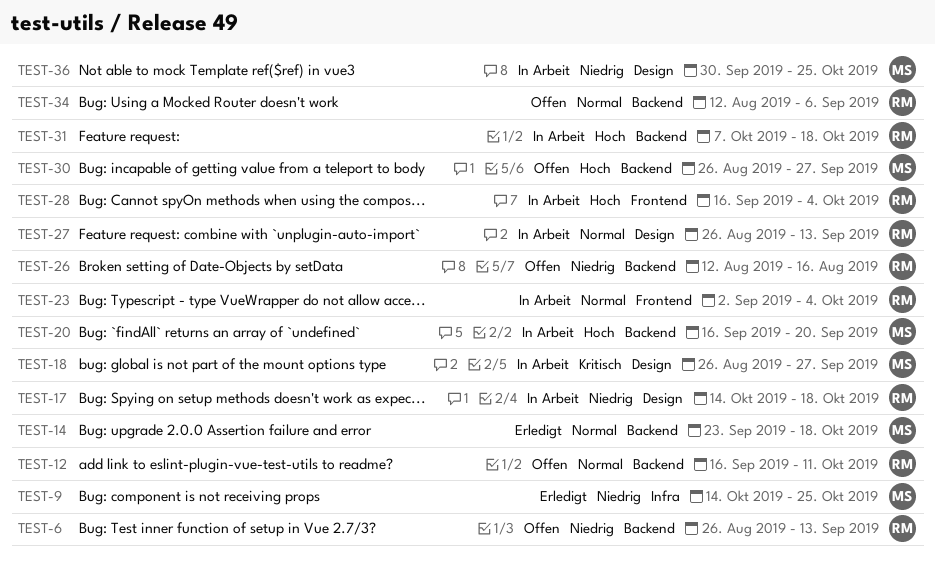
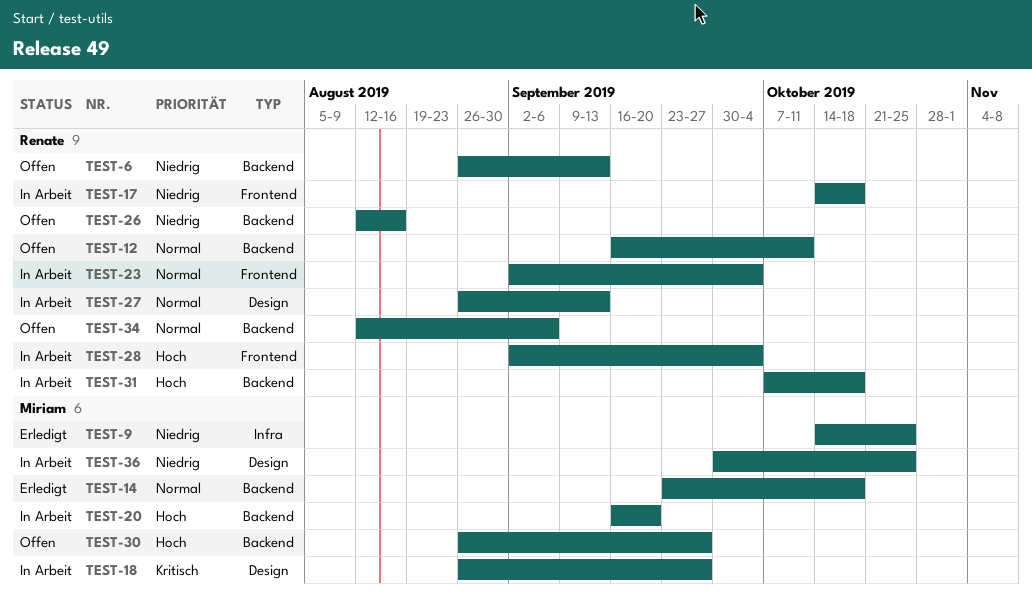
TEST-17, label: Design -> Frontend
TEST-28, start: Sep 16 -> Sep 2

